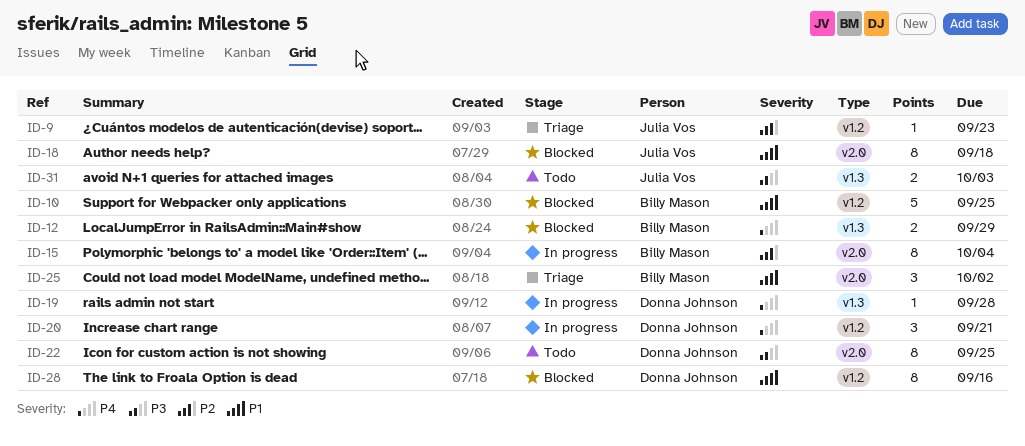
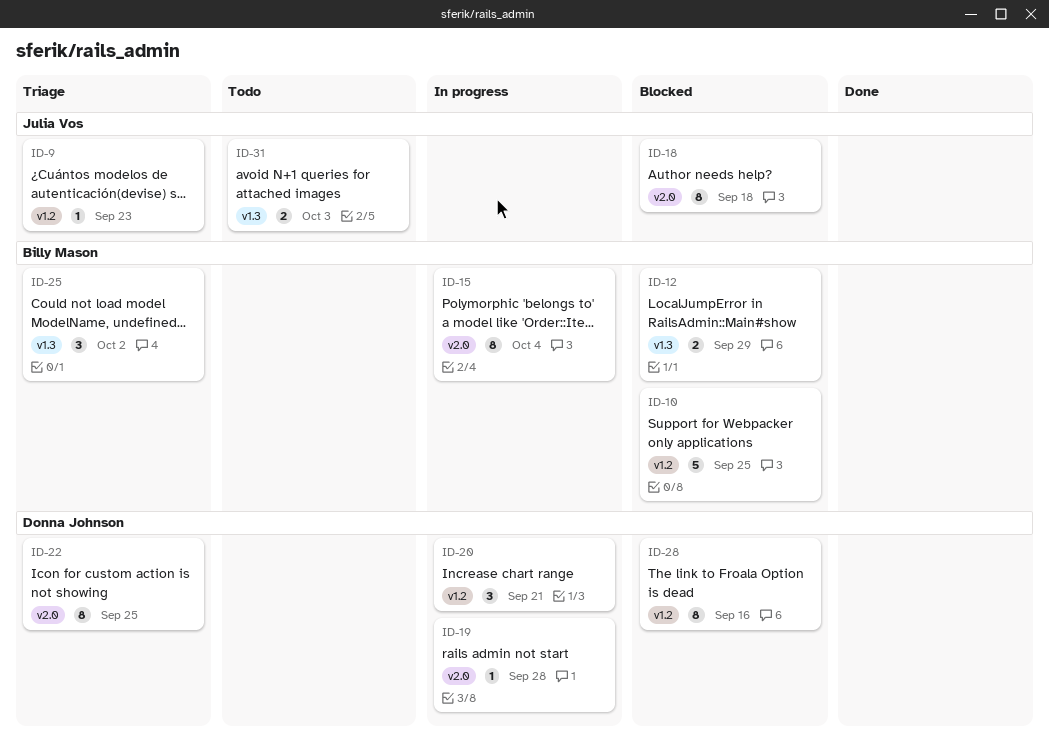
ID-19, label: v1.3 -> v2.0
ID-22, status: Todo -> Triage
ID-25, label: v2.0 -> v1.3

